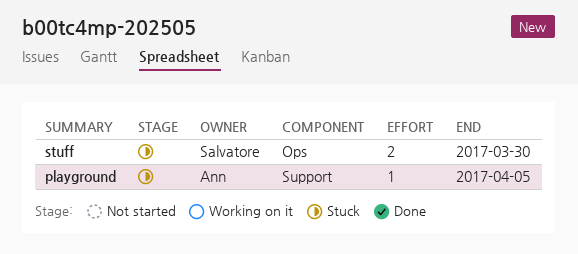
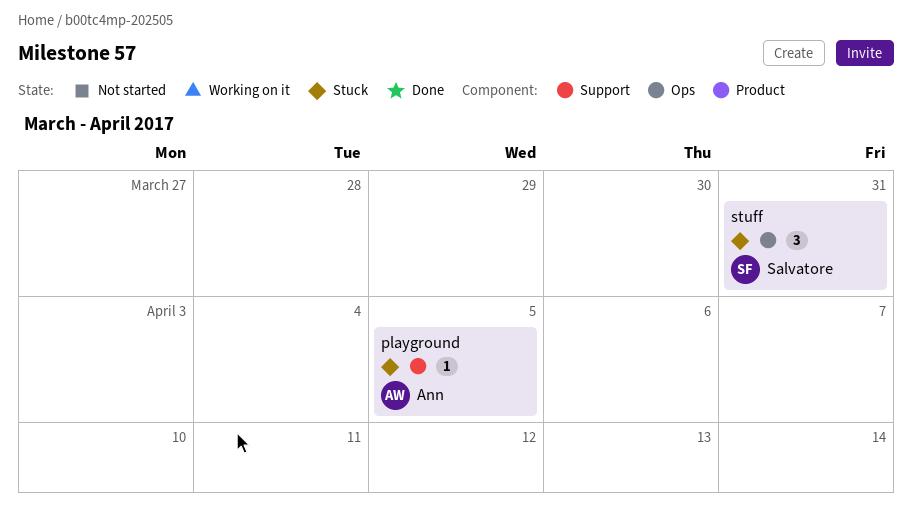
stuff, estimate: 2 -> 3
stuff, due: Mar 30 -> Mar 31

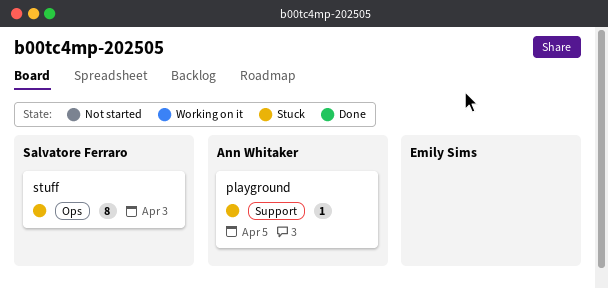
stuff, estimate: 3 -> 8
stuff, due: Mar 31 -> Apr 3

